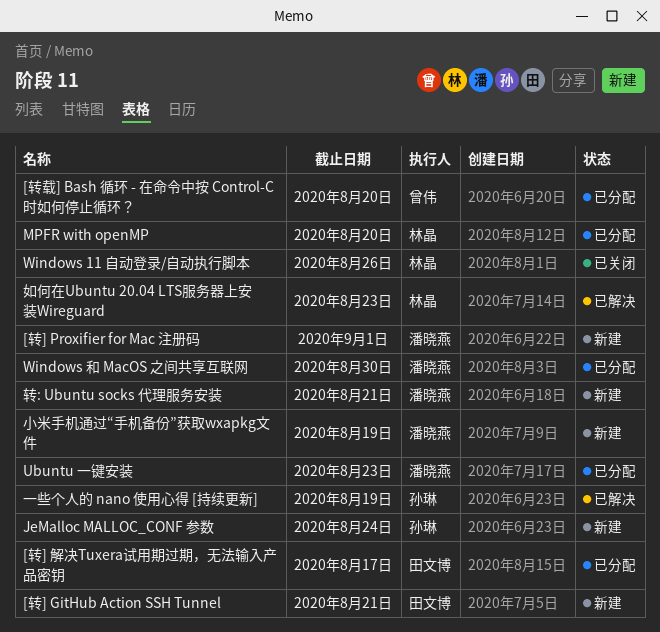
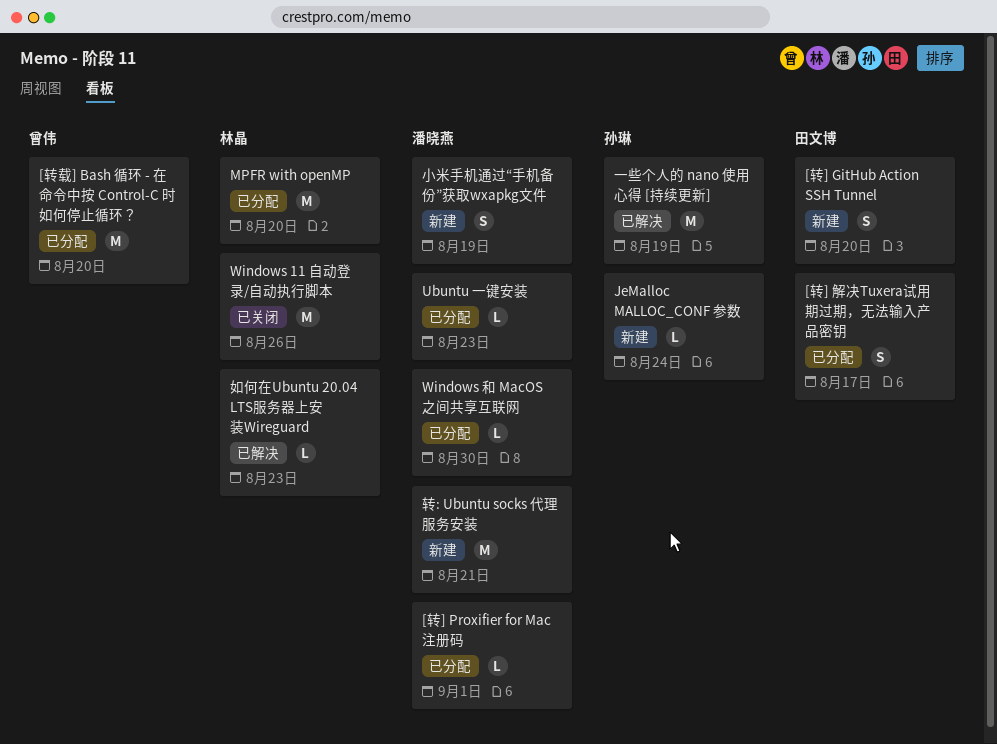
[转] GitHub Action SSH Tunnel, due: Aug 21 -> Aug 20
[转] Proxifier for Mac 注册码, status: 新建 -> 已分配

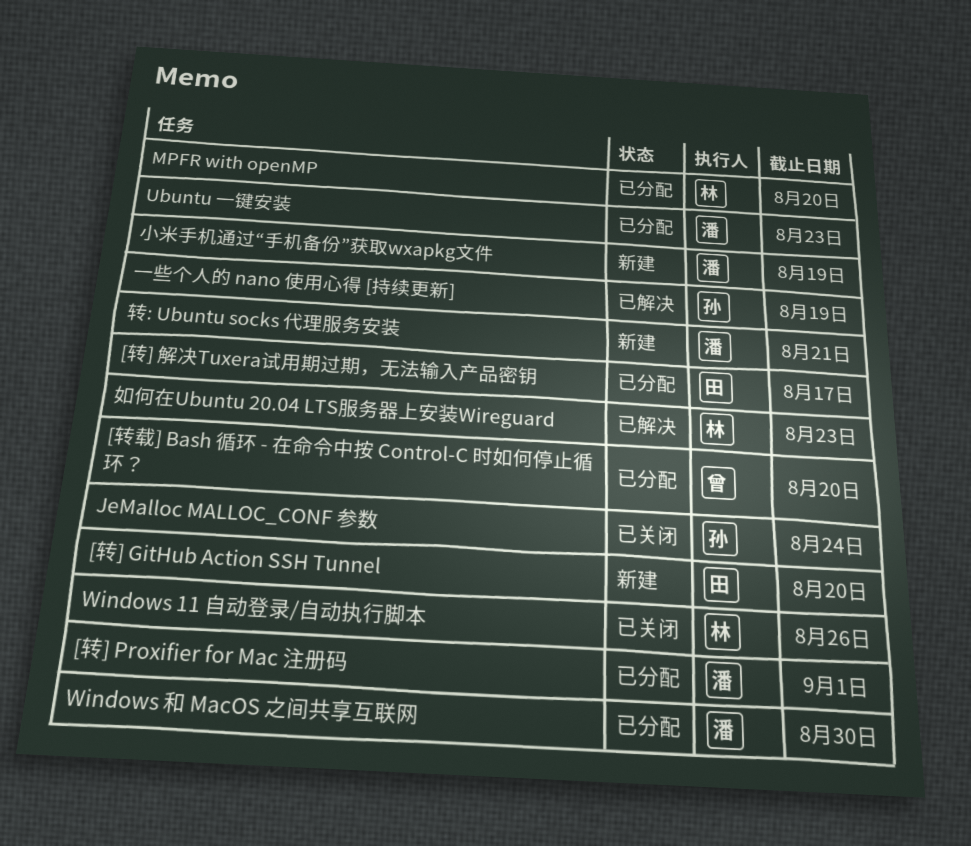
JeMalloc MALLOC_CONF 参数, status: 新建 -> 已关闭

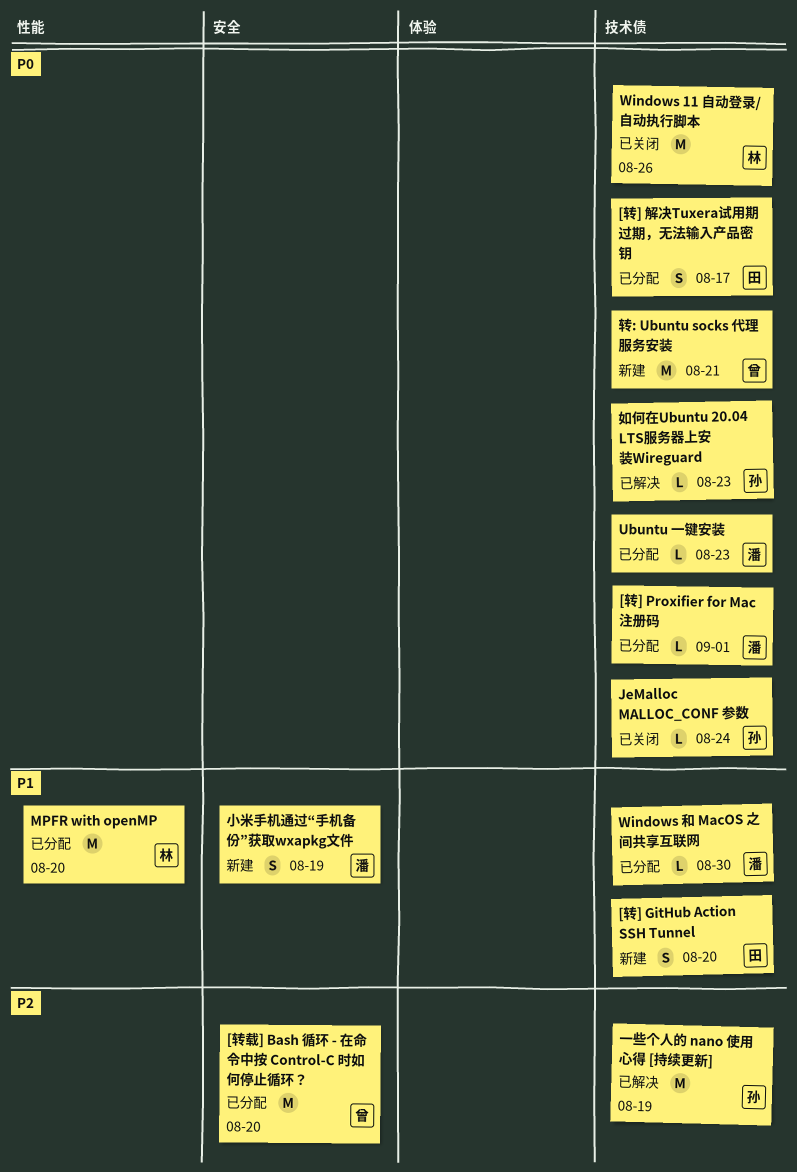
如何在Ubuntu 20.04 LTS服务器上安装Wireguard, owner: 林 -> 孙
转: Ubuntu socks 代理服务安装, owner: 潘 -> 曾

